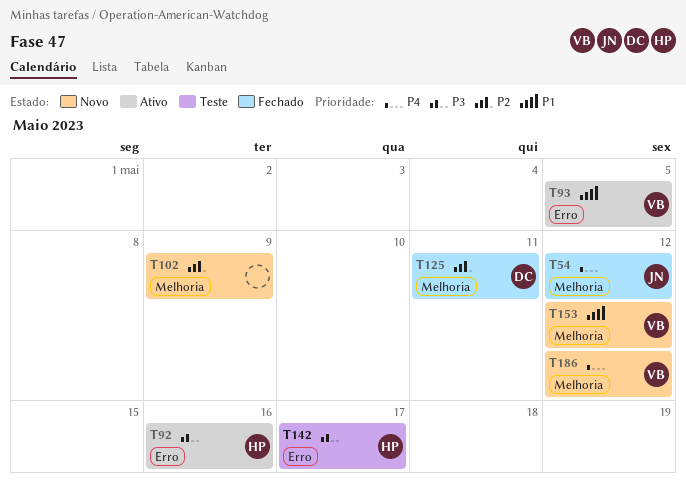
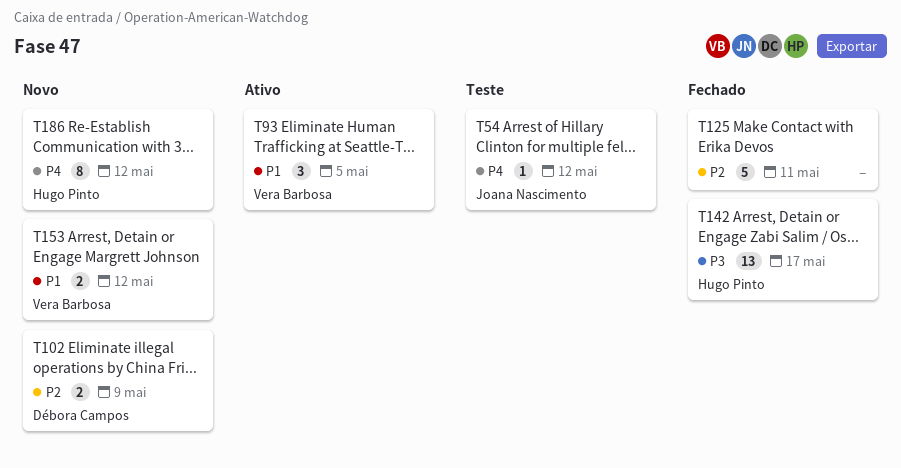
T54, status: Fechado -> Teste
T92: present -> none
T102, owner: none -> Débora Campos
T125, owner: Débora Campos -> none
T142, status: Teste -> Fechado
T186, owner: Vera Barbosa -> Hugo Pinto

